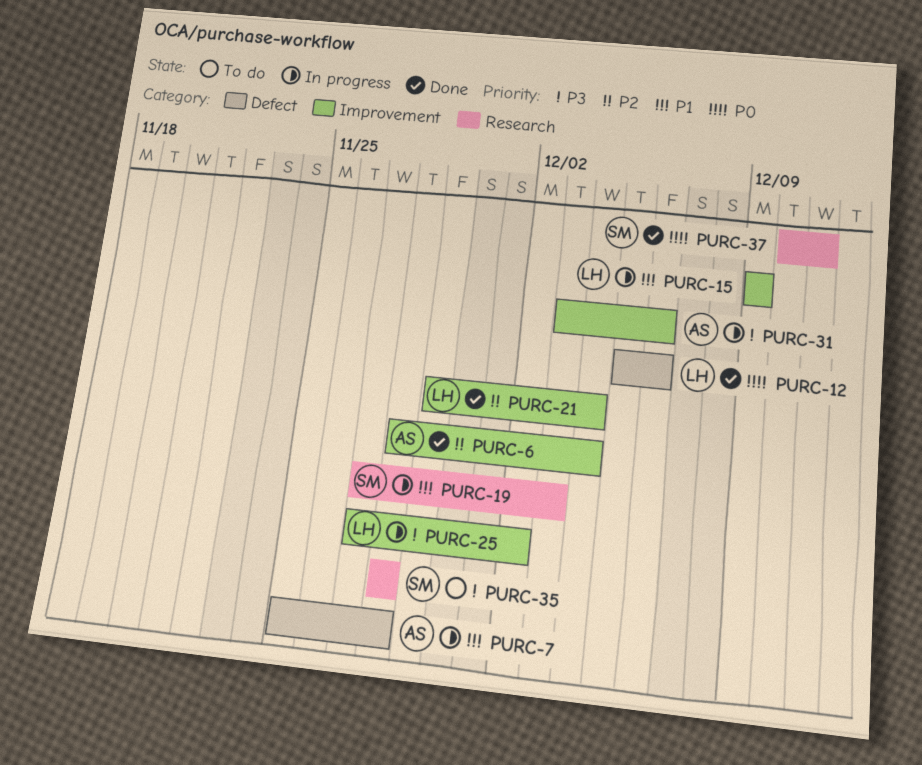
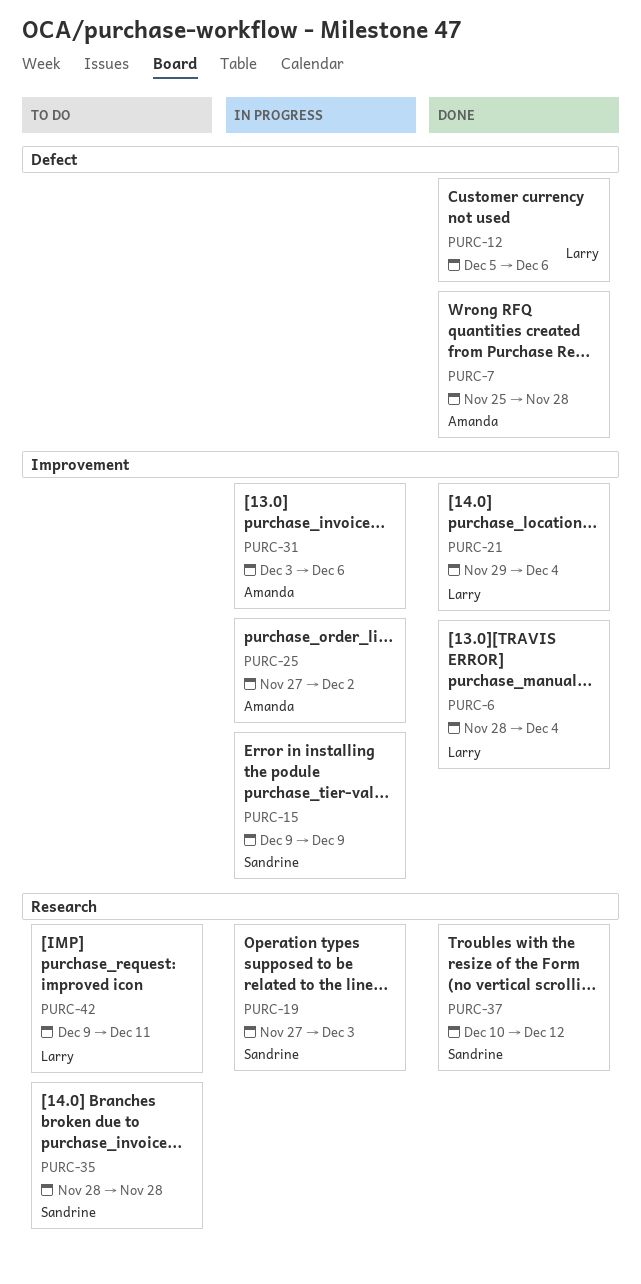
PURC-6, owner: Amanda -> Larry
PURC-7, status: In progress -> Done
PURC-15, owner: Larry -> Sandrine
PURC-25, owner: Larry -> Amanda
PURC-37, due: Dec 11 -> Dec 12
PURC-42: none -> present

